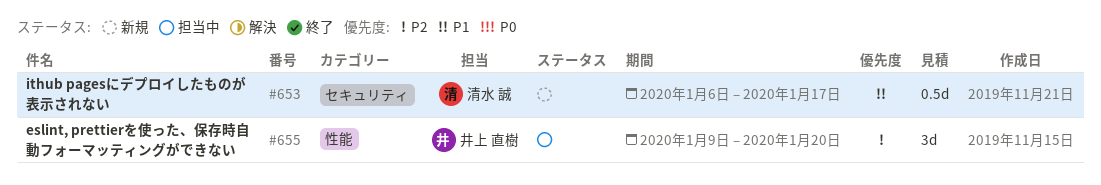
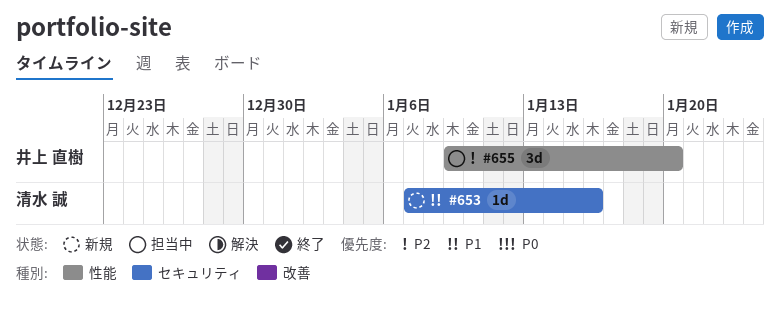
#653, estimate: 0.5d -> 1d
#653, start: Jan 6 -> Jan 7
#653, due: Jan 17 -> Jan 16

